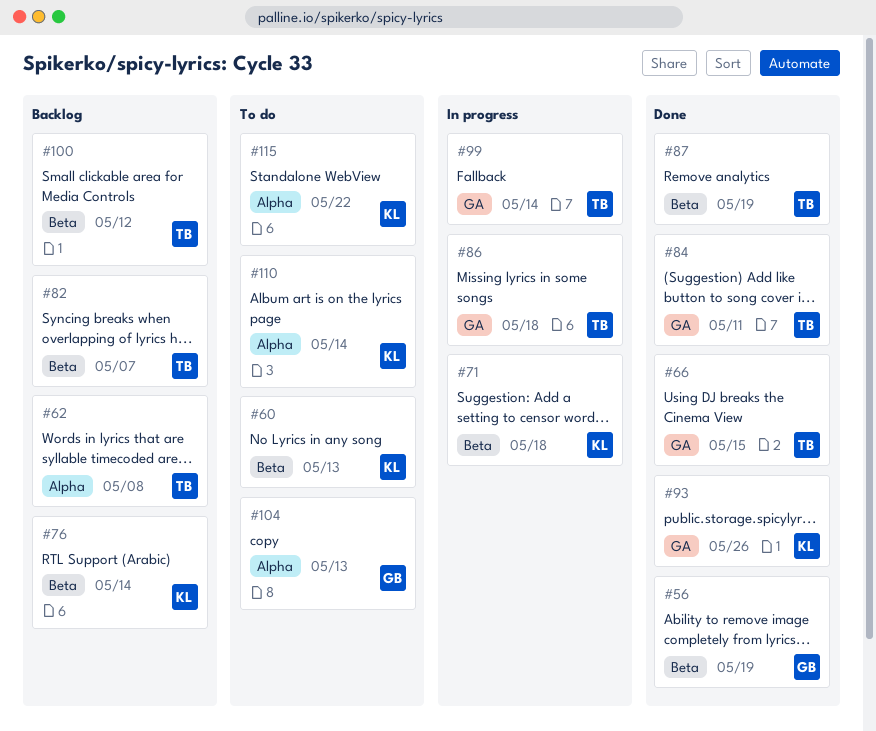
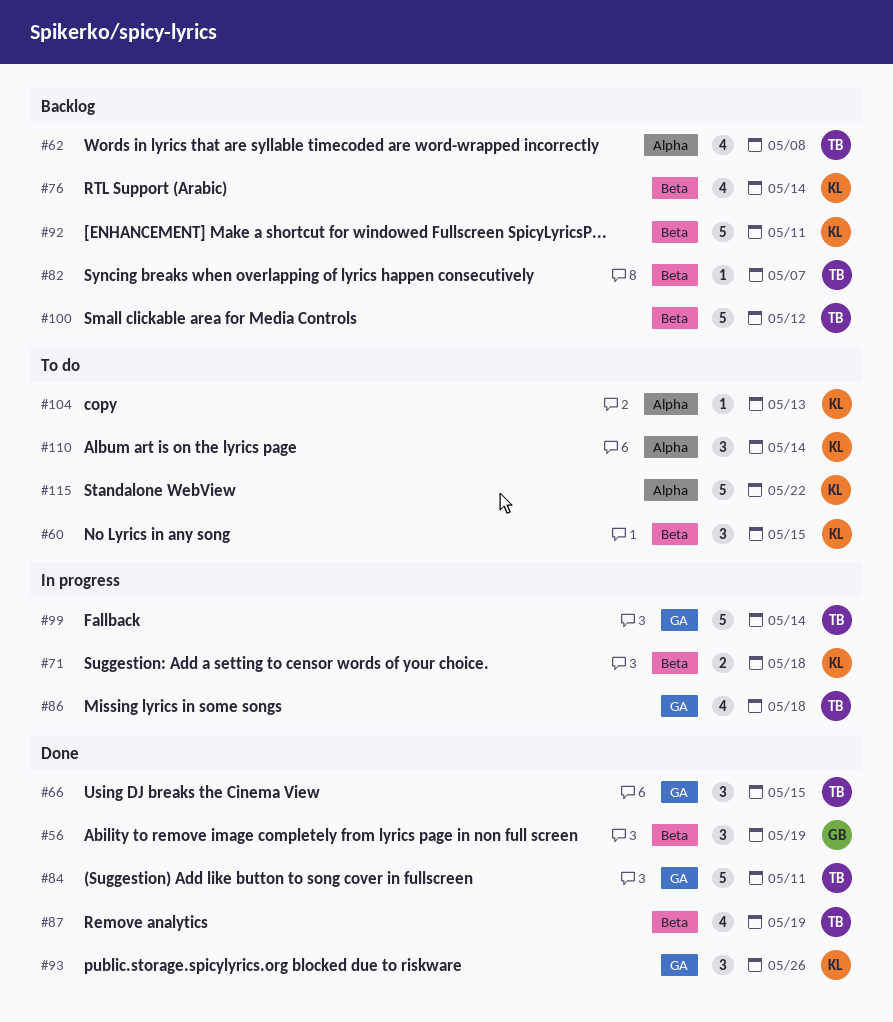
#60, due: May 13 -> May 15
#92: none -> present
#104, owner: GB -> KL

